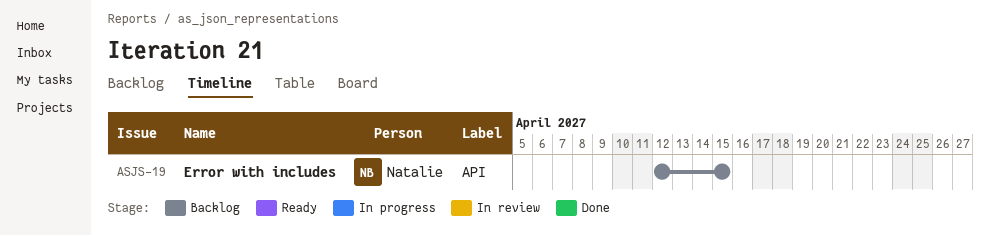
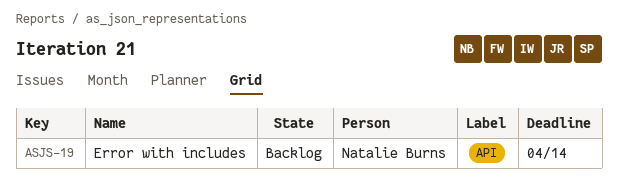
ASJS-19, due: Apr 15 -> Apr 14

